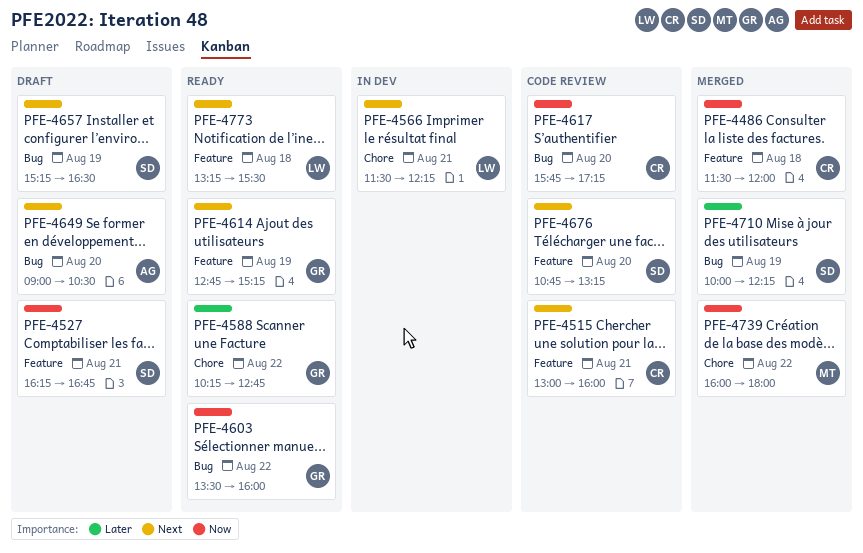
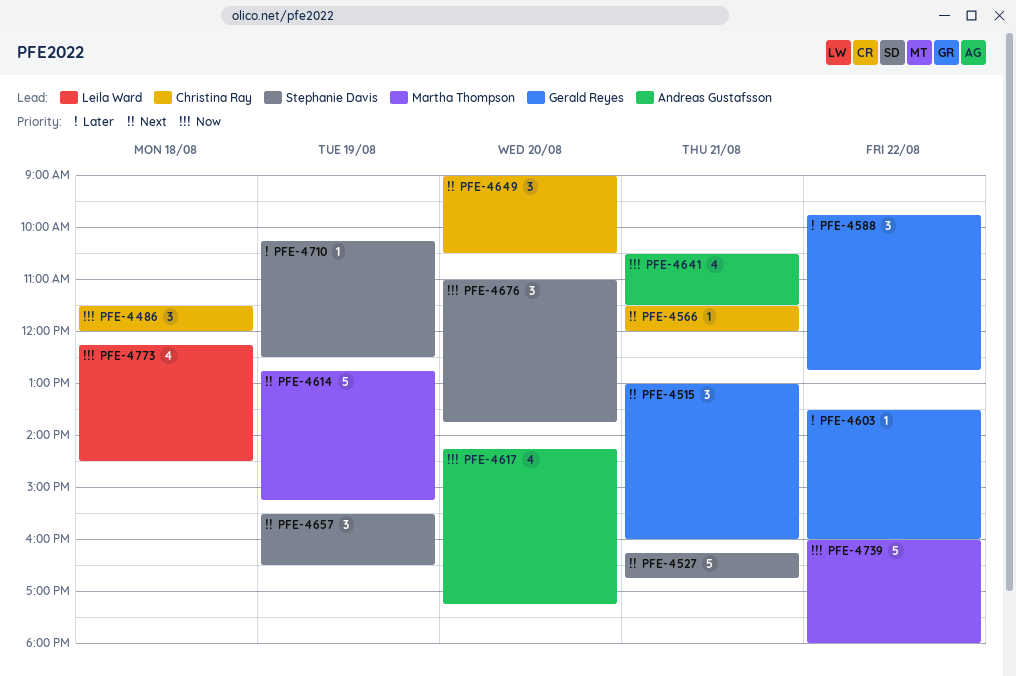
PFE-4515, owner: Christina Ray -> Gerald Reyes
PFE-4527, priority: Now -> Next
PFE-4566, owner: Leila Ward -> Christina Ray
PFE-4566, ends: 12:15 -> 12:00
PFE-4588, begins: 10:15 -> 09:45
PFE-4603, priority: Now -> Later
PFE-4614, owner: Gerald Reyes -> Martha Thompson
PFE-4617, owner: Christina Ray -> Andreas Gustafsson
PFE-4617, begins: 15:45 -> 14:15
PFE-4641: none -> present
PFE-4649, owner: Andreas Gustafsson -> Christina Ray
PFE-4657, begins: 15:15 -> 15:30
PFE-4676, priority: Next -> Now
PFE-4676, begins: 10:45 -> 11:00
PFE-4676, ends: 13:15 -> 13:45
PFE-4710, begins: 10:00 -> 10:15
PFE-4710, ends: 12:15 -> 12:30
PFE-4773, priority: Next -> Now
PFE-4773, begins: 13:15 -> 12:15
PFE-4773, ends: 15:30 -> 14:30

